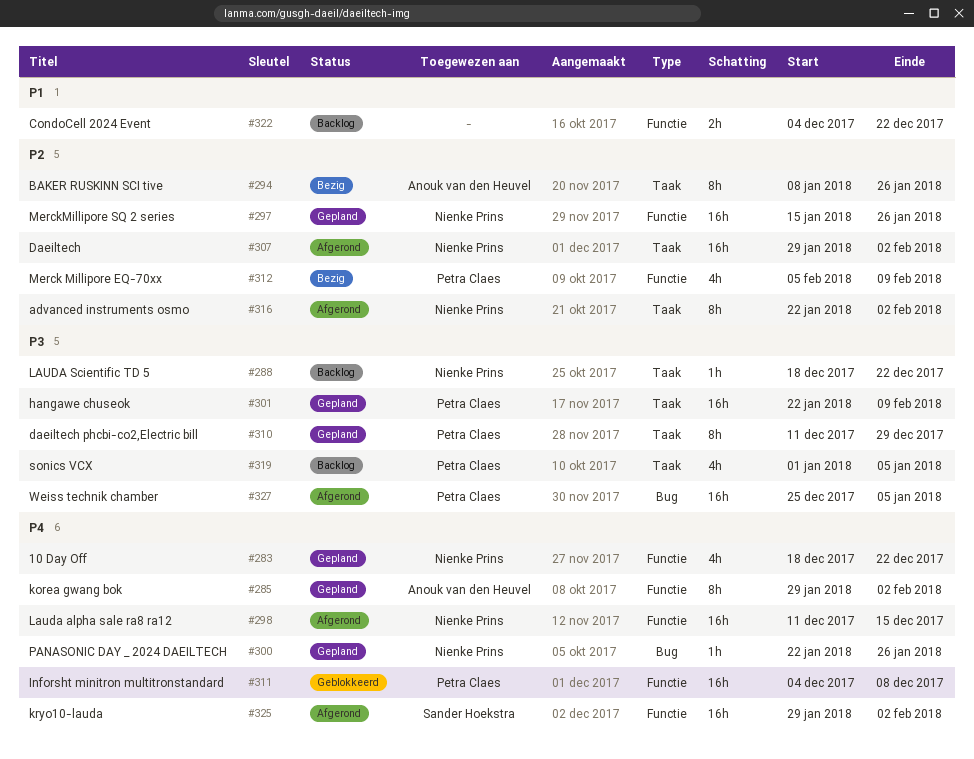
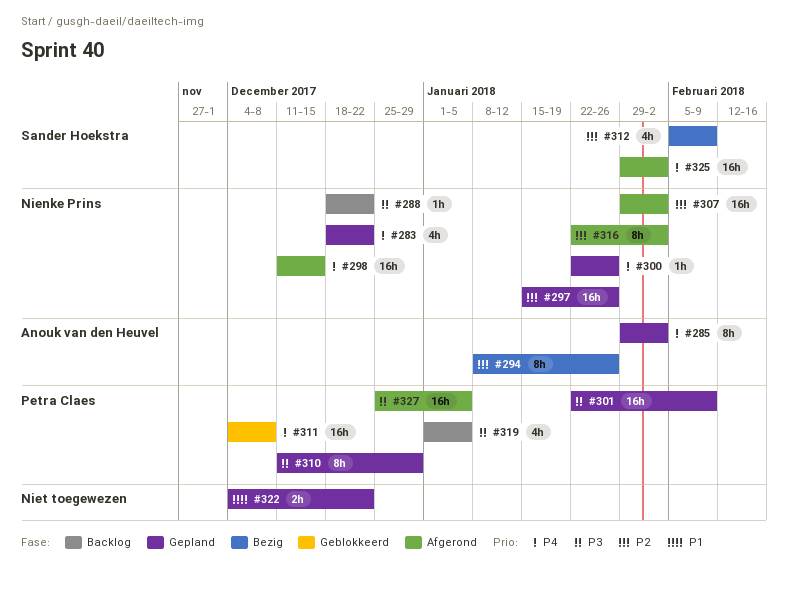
#312, owner: Petra Claes -> Sander Hoekstra
#322, status: Backlog -> Gepland

